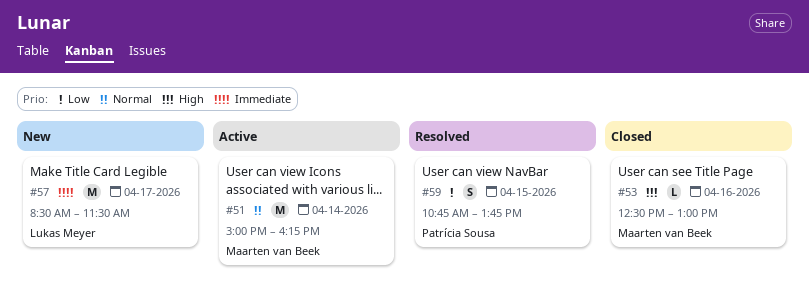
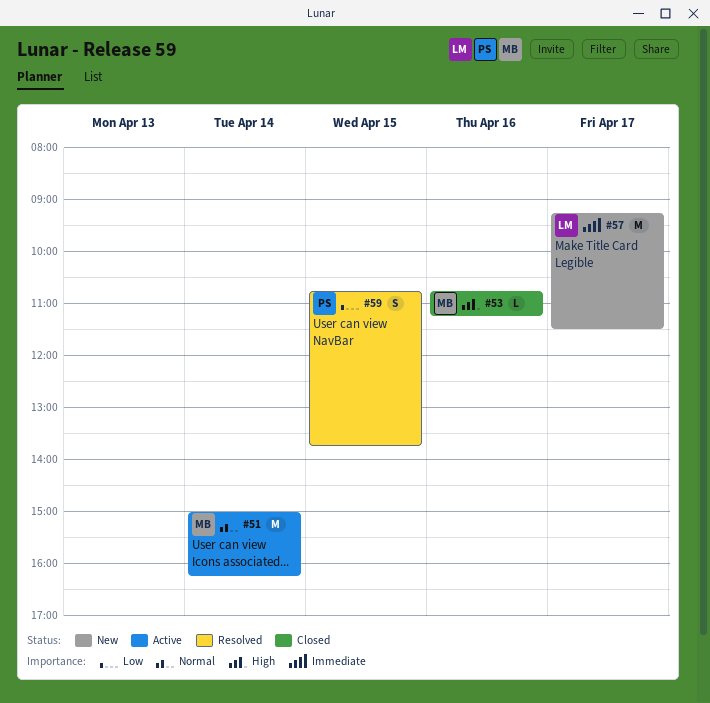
#53, begins: 12:30 -> 10:45
#53, ends: 13:00 -> 11:15
#57, begins: 08:30 -> 09:15

